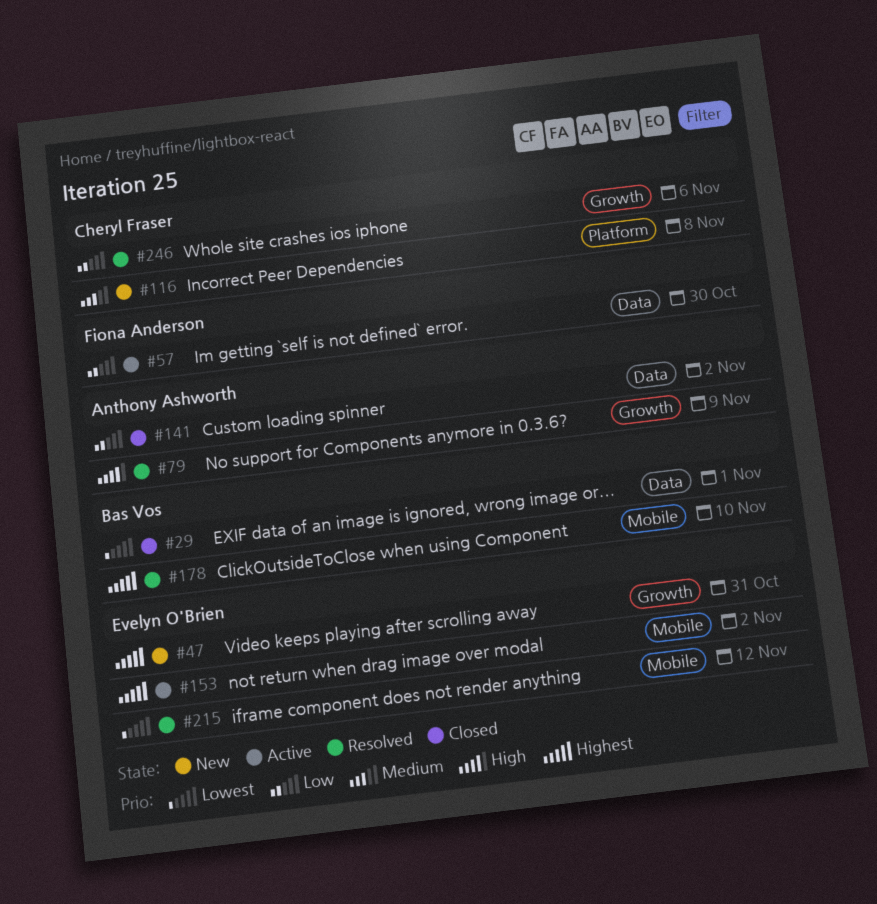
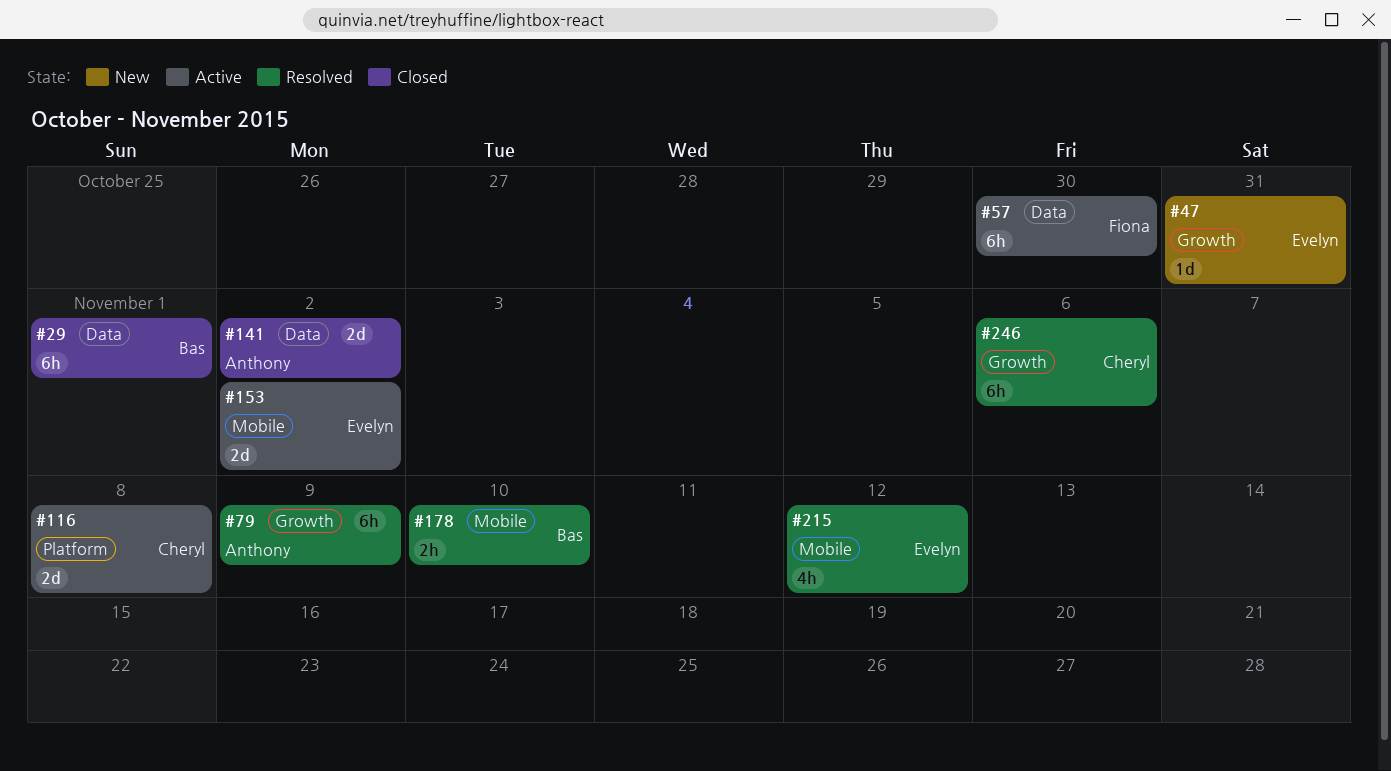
#116, status: New -> Active

